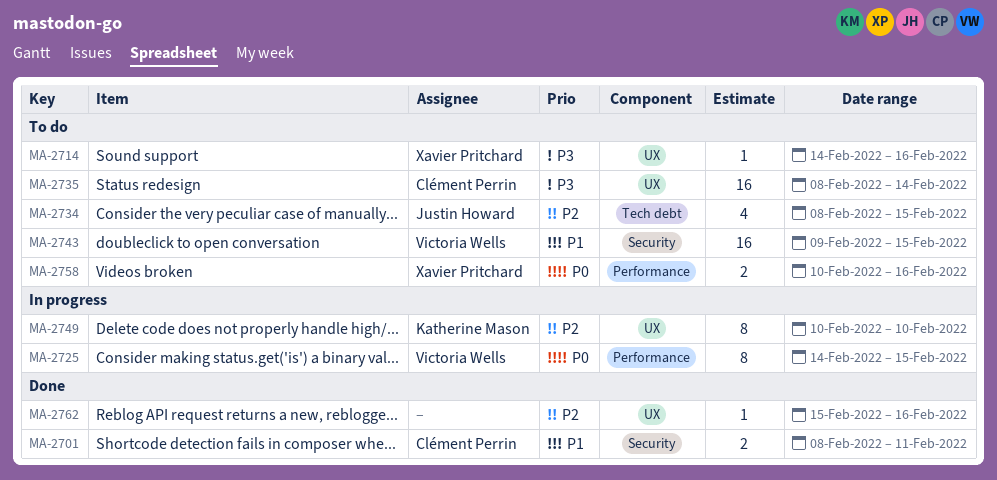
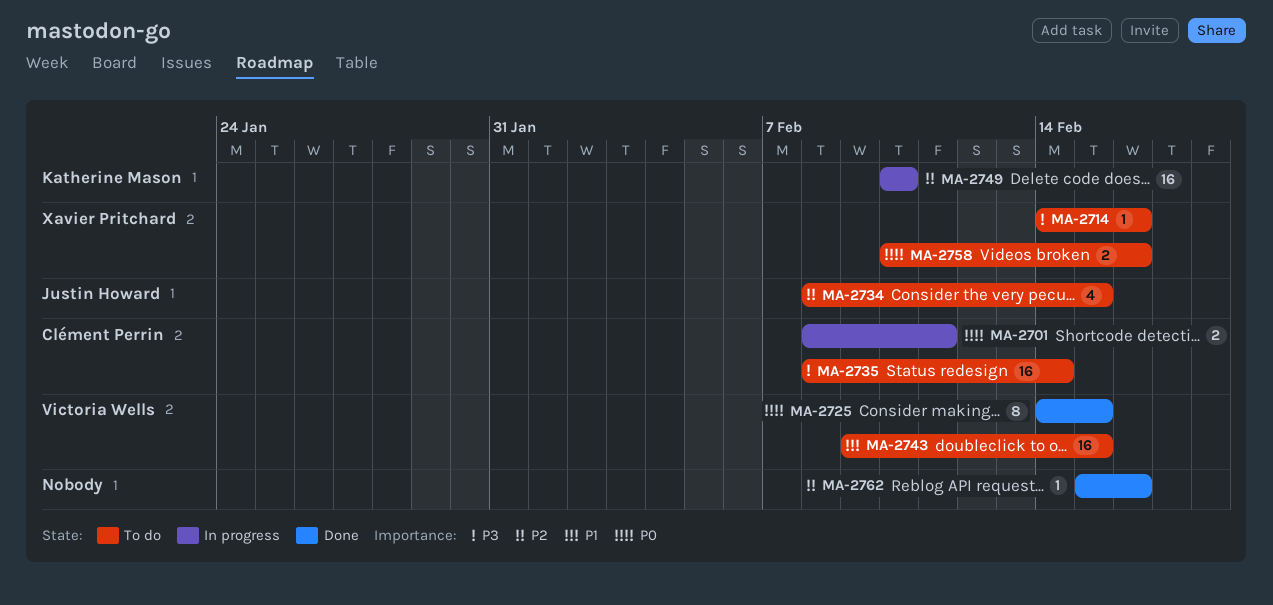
MA-2701, status: Done -> In progress
MA-2701, priority: P1 -> P0
MA-2725, status: In progress -> Done
MA-2749, estimate: 8 -> 16

